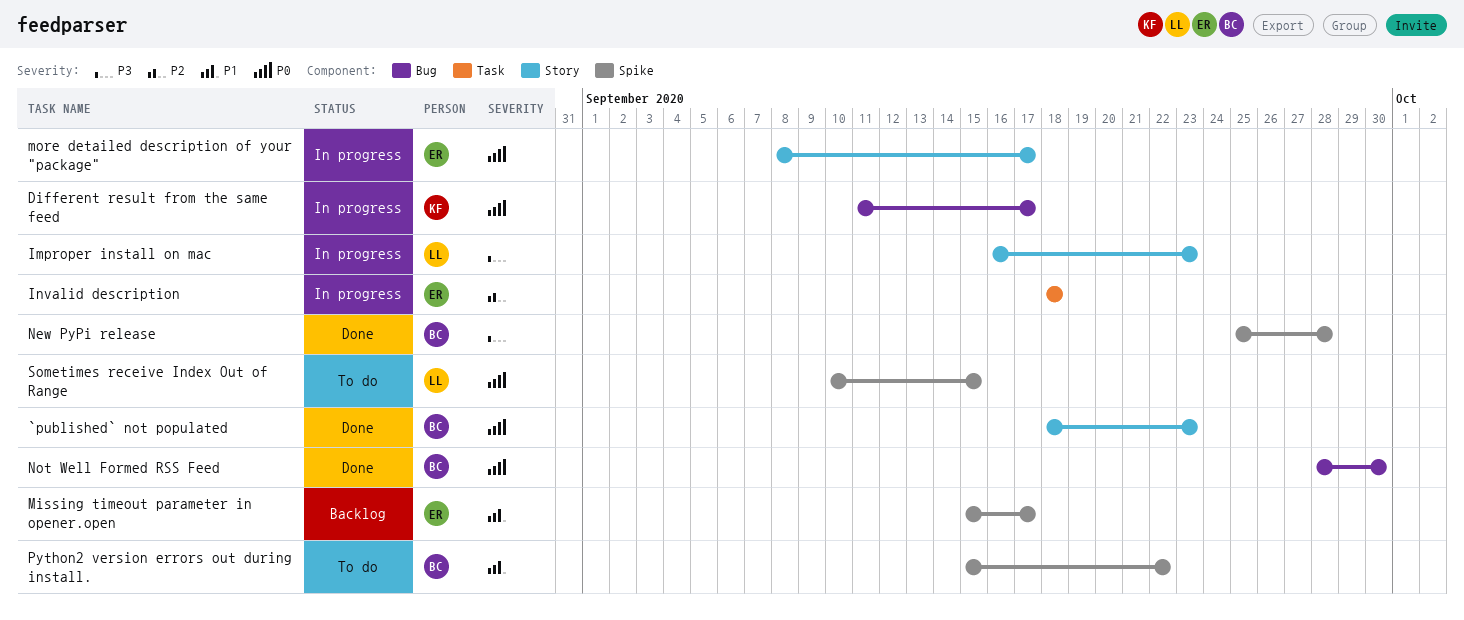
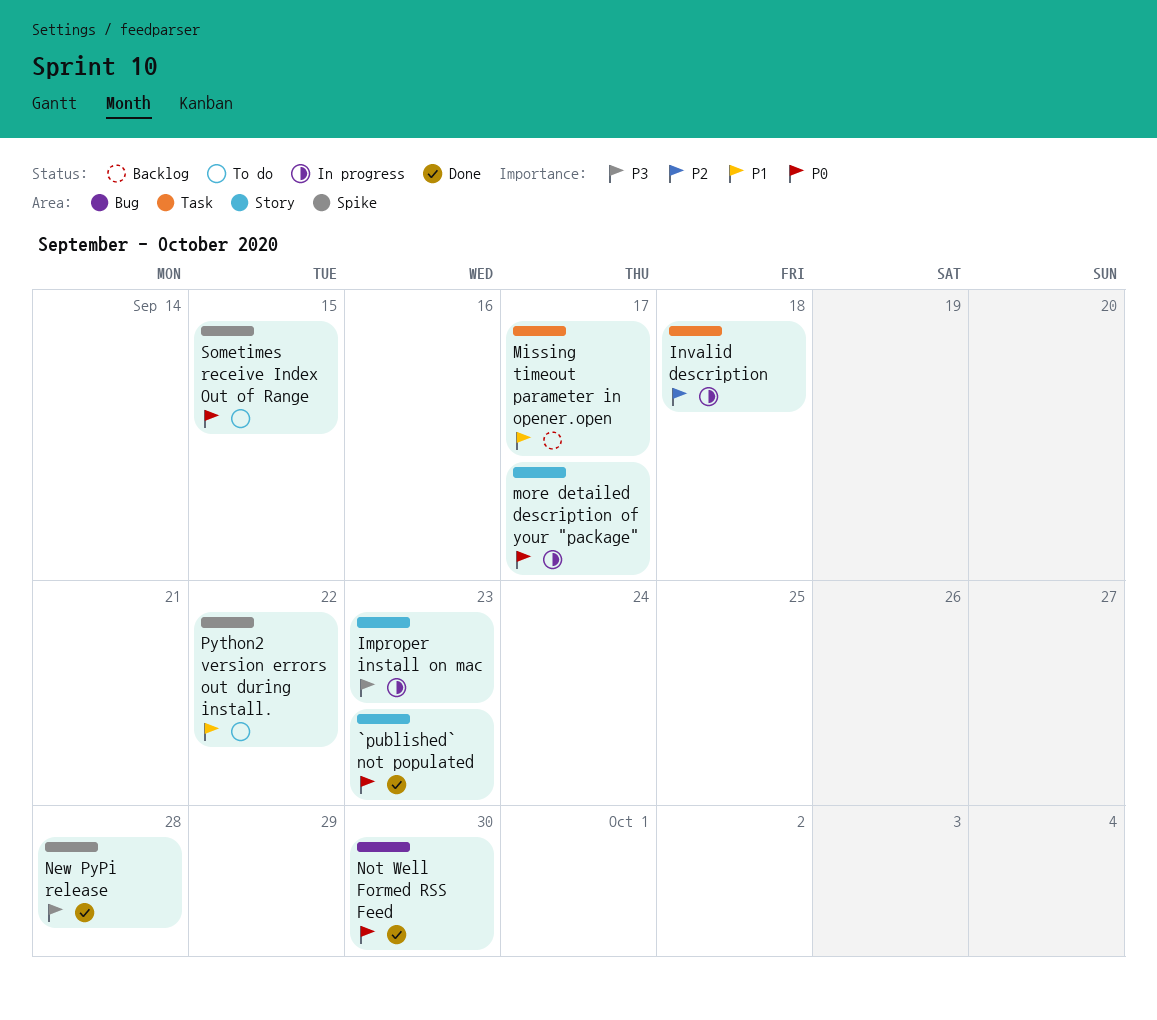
Different result from the same feed: present -> none
Missing timeout parameter in opener.open, label: Spike -> Task

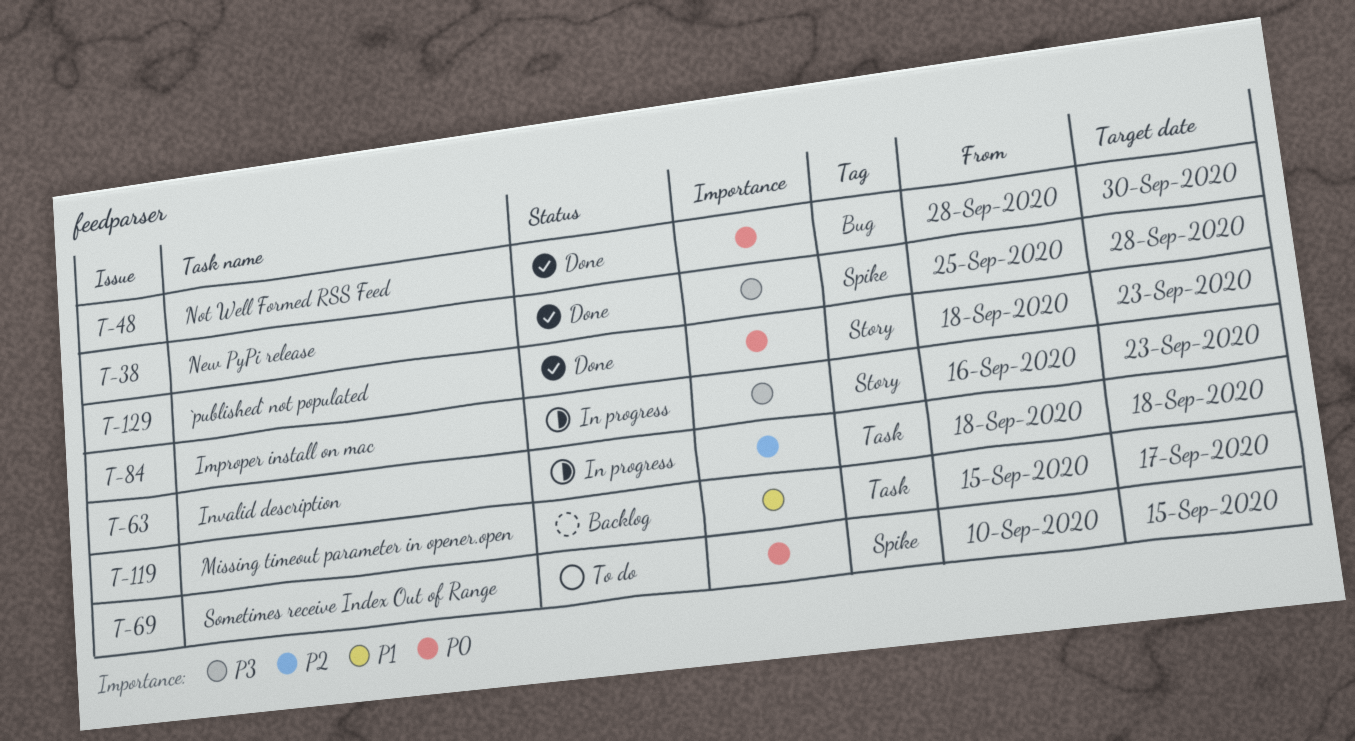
more detailed description of your "package": present -> none
Python2 version errors out during install.: present -> none

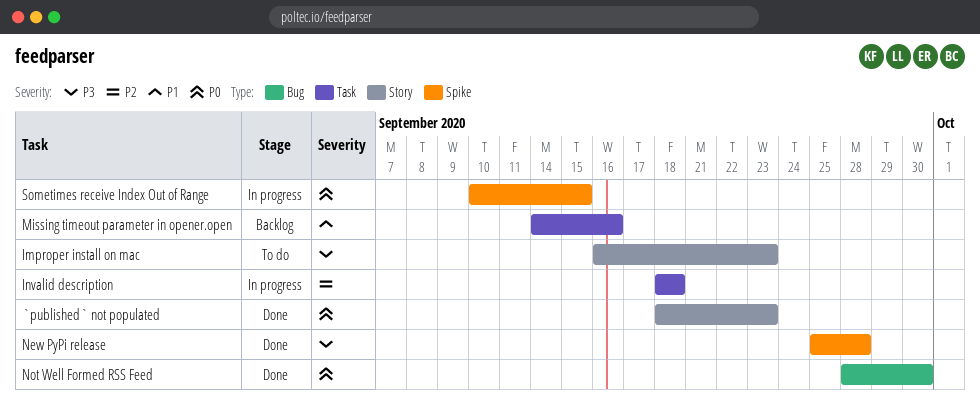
Improper install on mac, status: In progress -> To do
Missing timeout parameter in opener.open, start: Sep 15 -> Sep 14
Missing timeout parameter in opener.open, due: Sep 17 -> Sep 16
Sometimes receive Index Out of Range, status: To do -> In progress

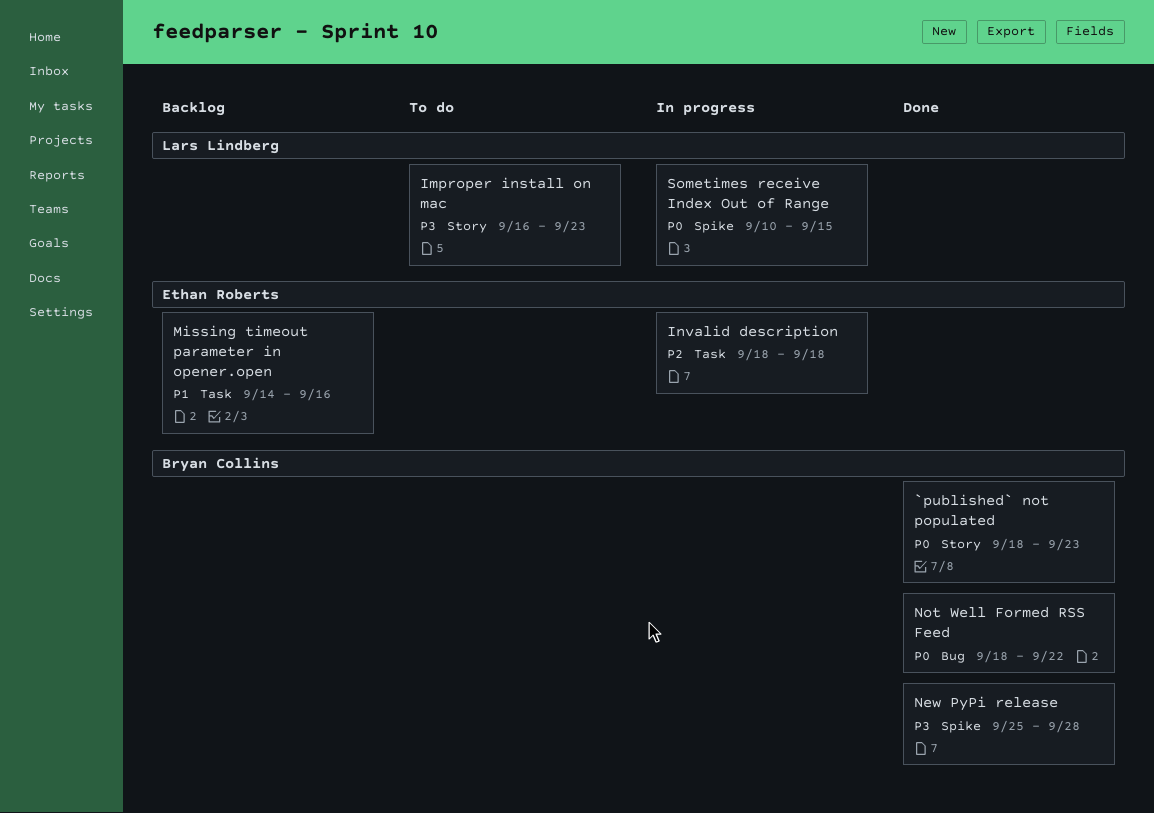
Not Well Formed RSS Feed, start: Sep 28 -> Sep 18
Not Well Formed RSS Feed, due: Sep 30 -> Sep 22

